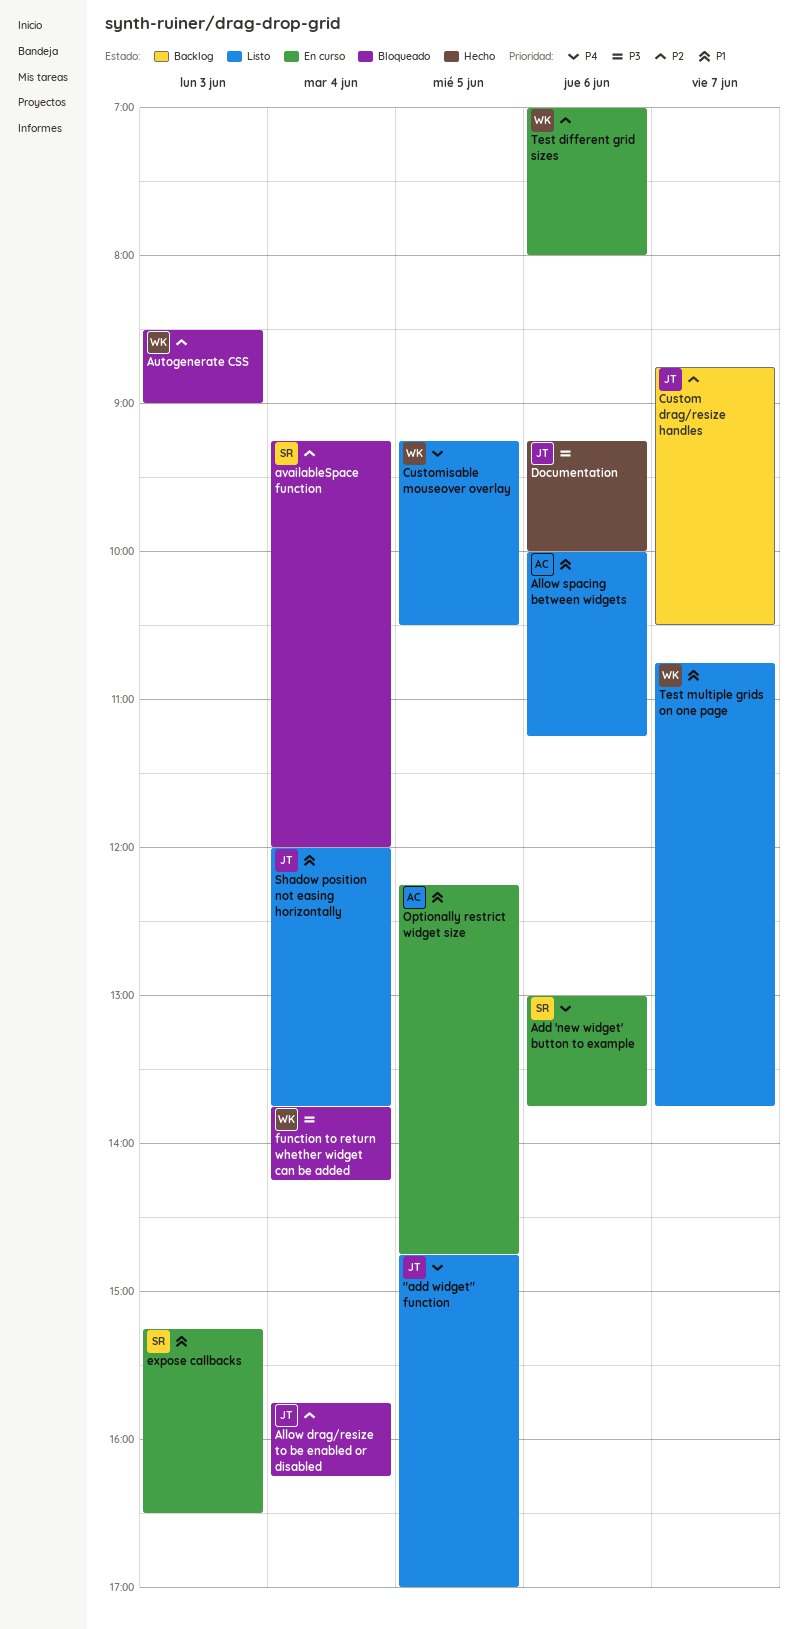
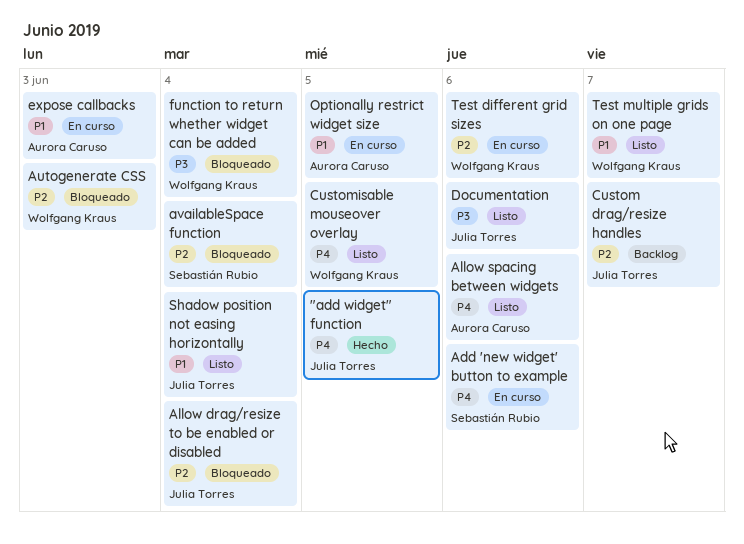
"add widget" function, status: Listo -> Hecho
Allow spacing between widgets, priority: P1 -> P4
Documentation, status: Hecho -> Listo
expose callbacks, owner: Sebastián Rubio -> Aurora Caruso

